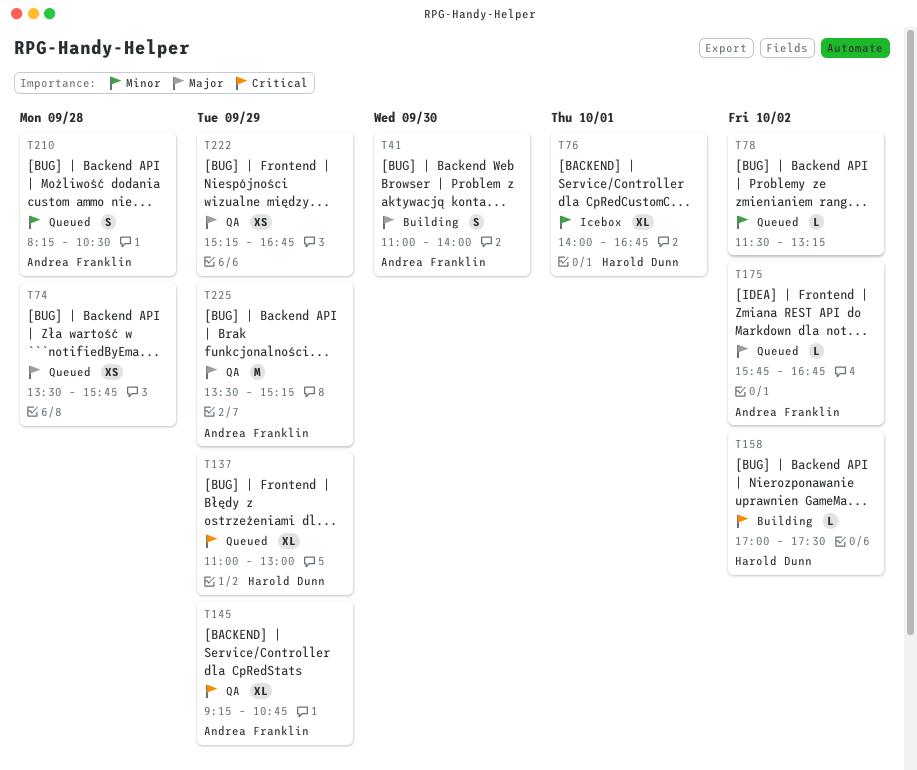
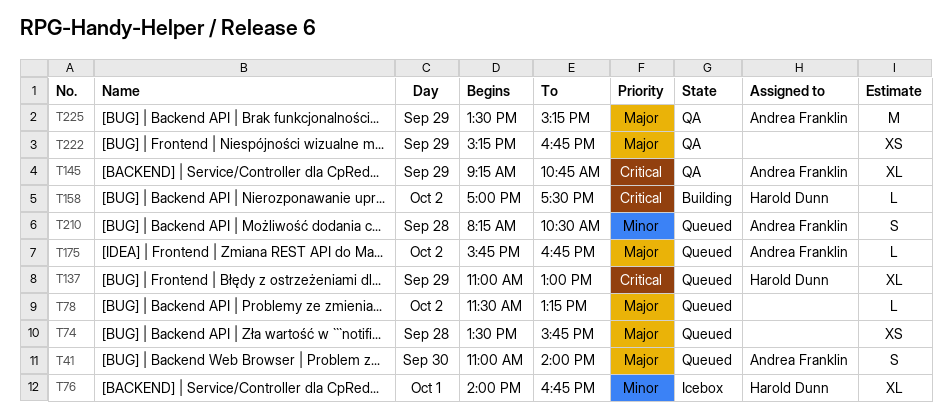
T41, status: Building -> Queued
T78, priority: Minor -> Major

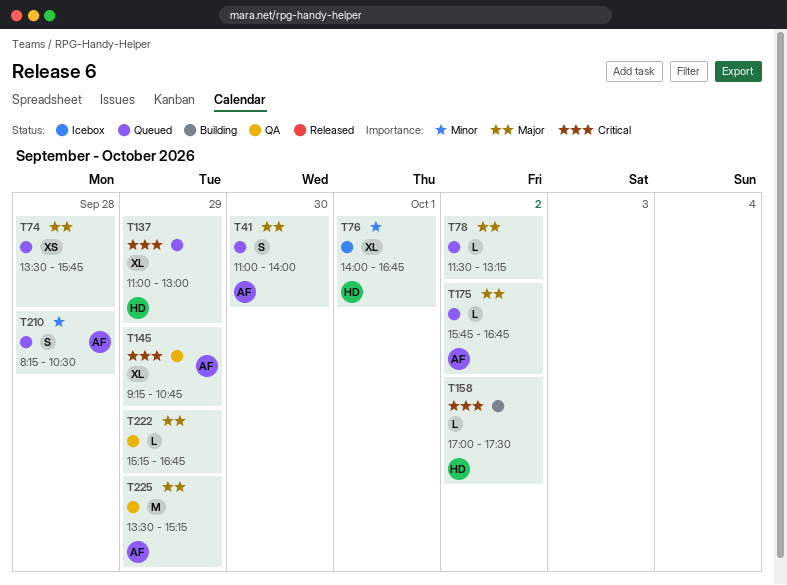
T222, estimate: XS -> L

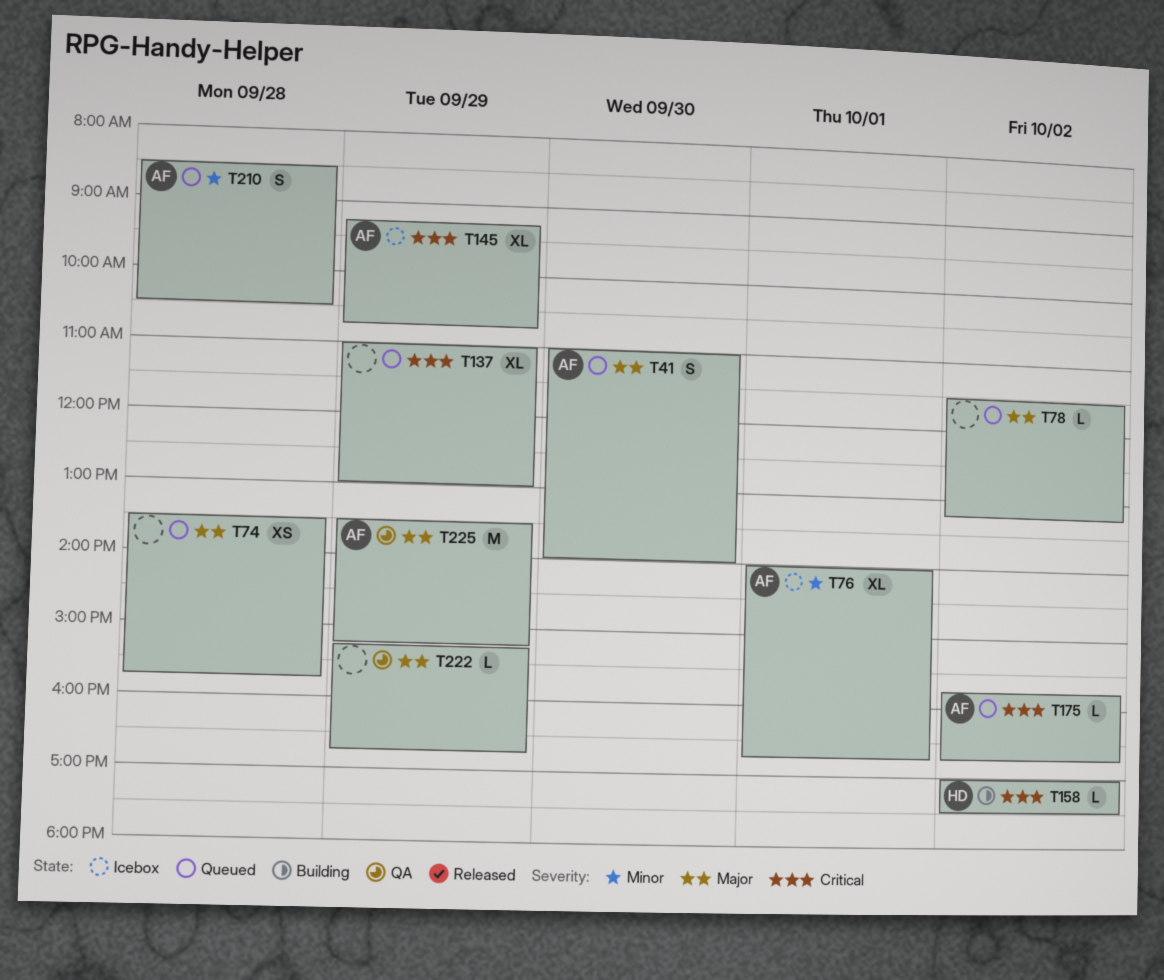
T76, owner: HD -> AF
T137, owner: HD -> none
T145, status: QA -> Icebox
T175, priority: Major -> Critical
T210, begins: 08:15 -> 08:30

